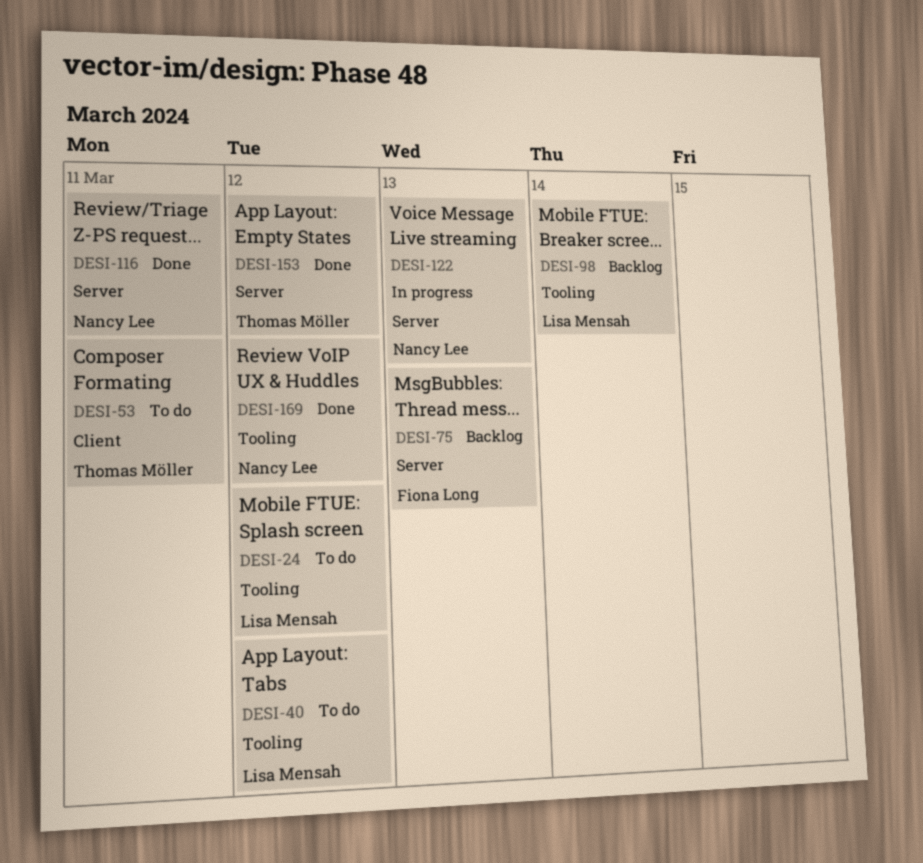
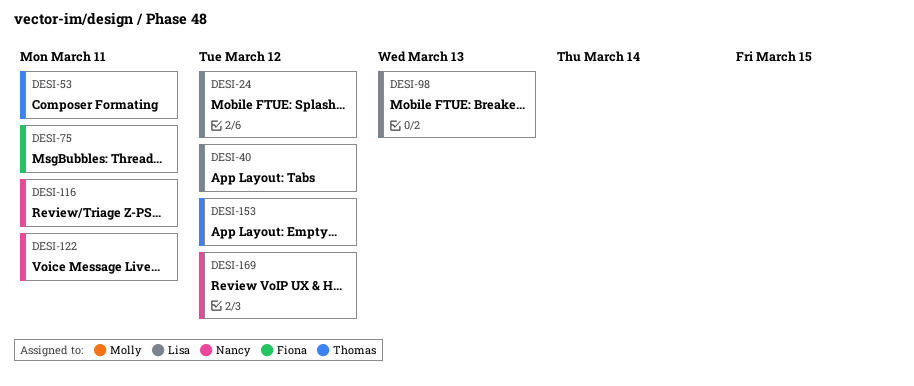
DESI-75, due: Mar 13 -> Mar 11
DESI-98, due: Mar 14 -> Mar 13
DESI-122, due: Mar 13 -> Mar 11

